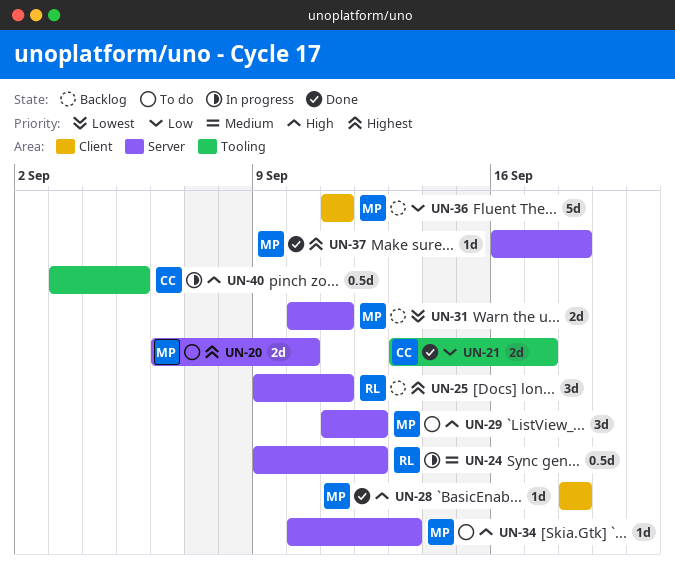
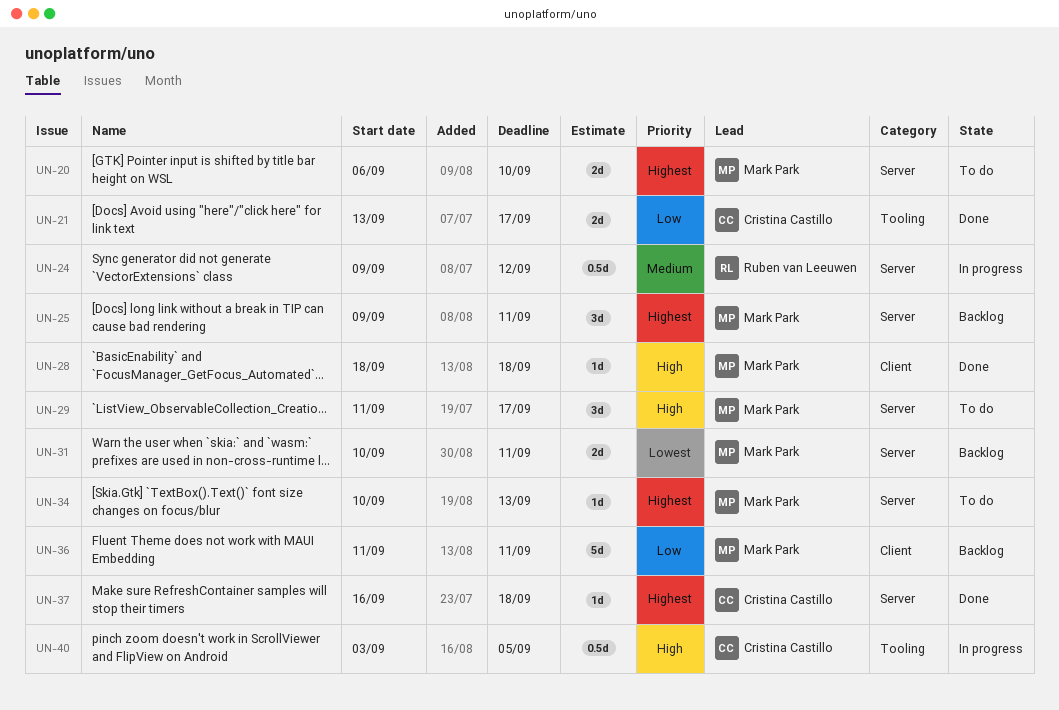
UN-25, owner: Ruben van Leeuwen -> Mark Park
UN-29, due: Sep 12 -> Sep 17
UN-34, priority: High -> Highest
UN-37, owner: Mark Park -> Cristina Castillo

